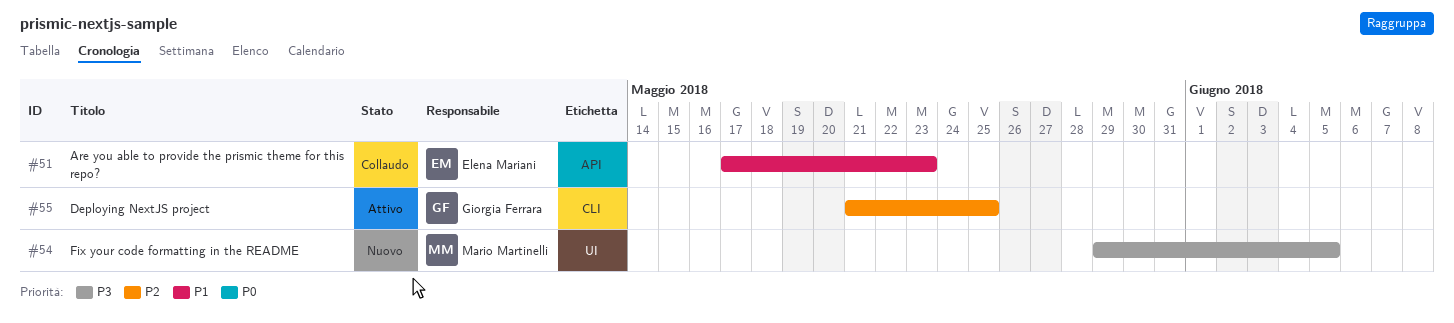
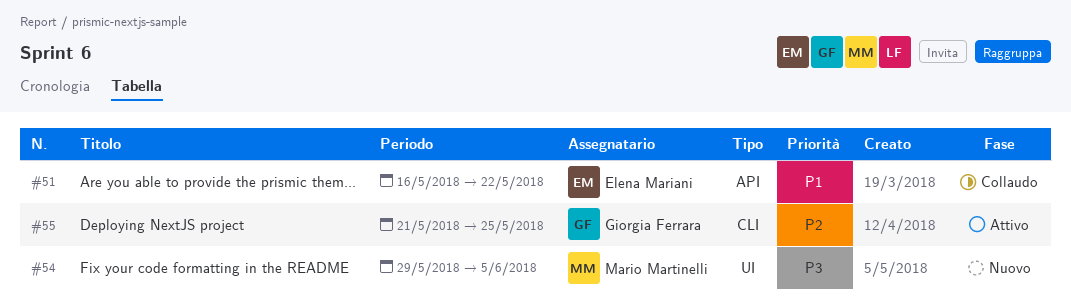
#51, start: May 17 -> May 16
#51, due: May 23 -> May 22

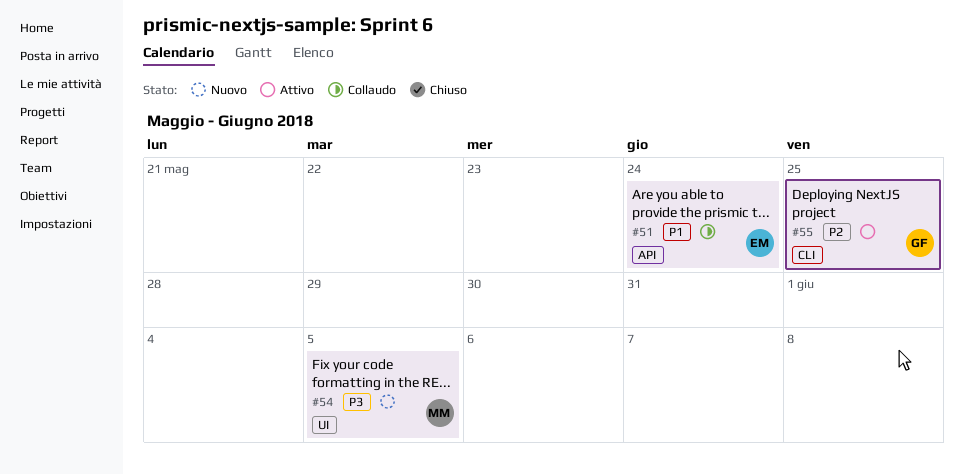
#51, due: May 22 -> May 24

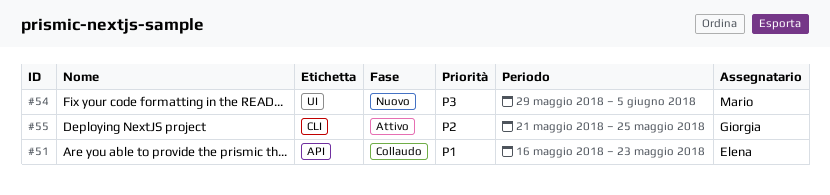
#51, due: May 24 -> May 23

